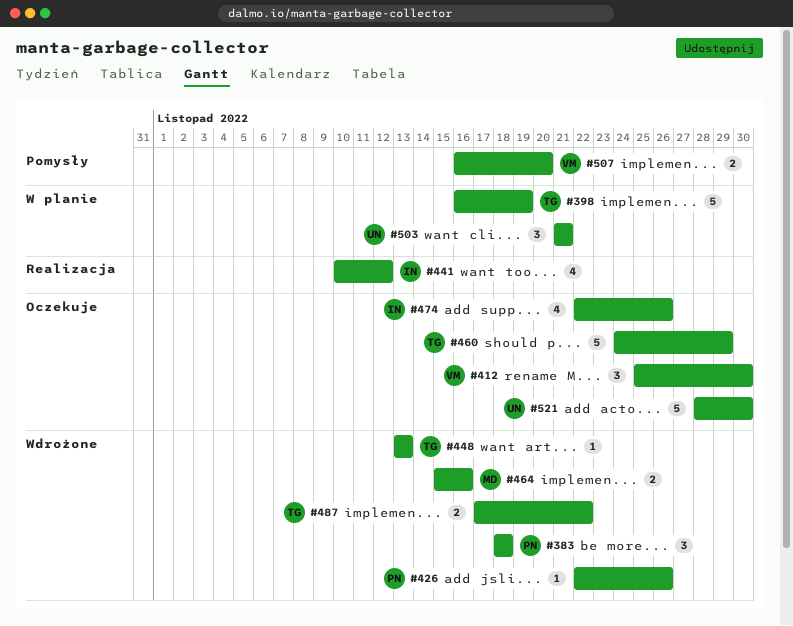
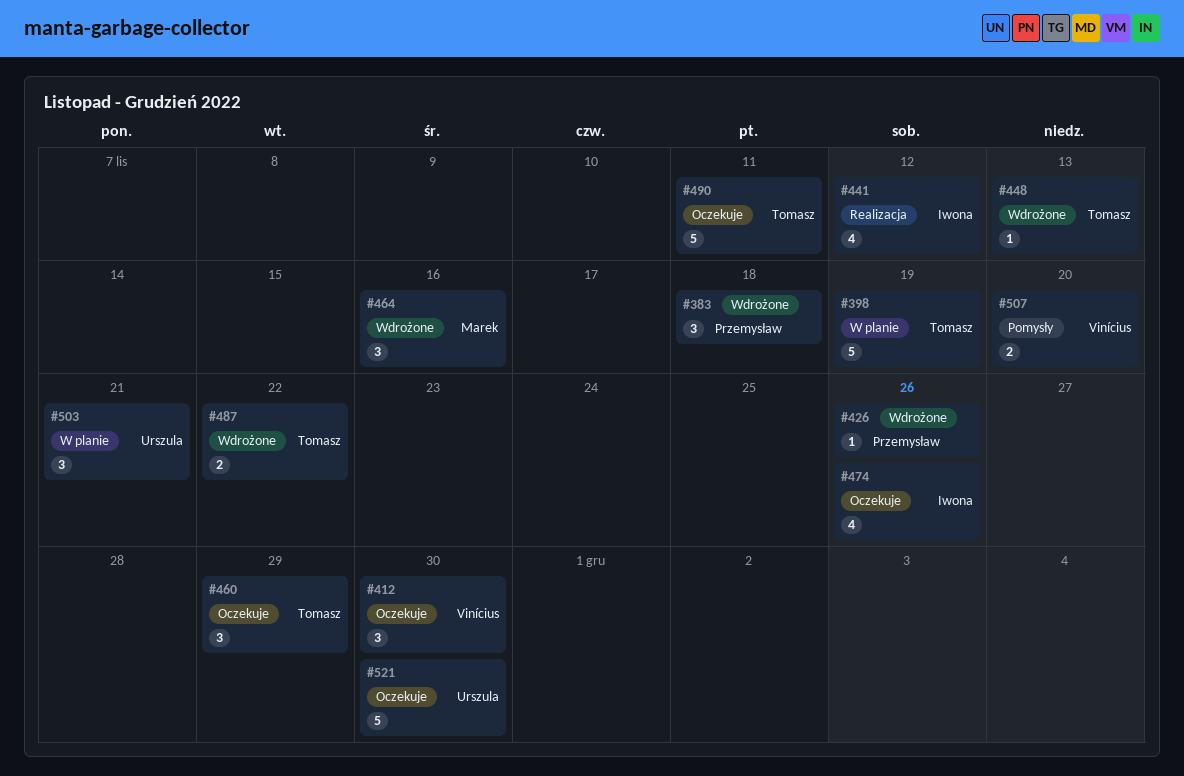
#460, estimate: 5 -> 3
#464, estimate: 2 -> 3
#490: none -> present

